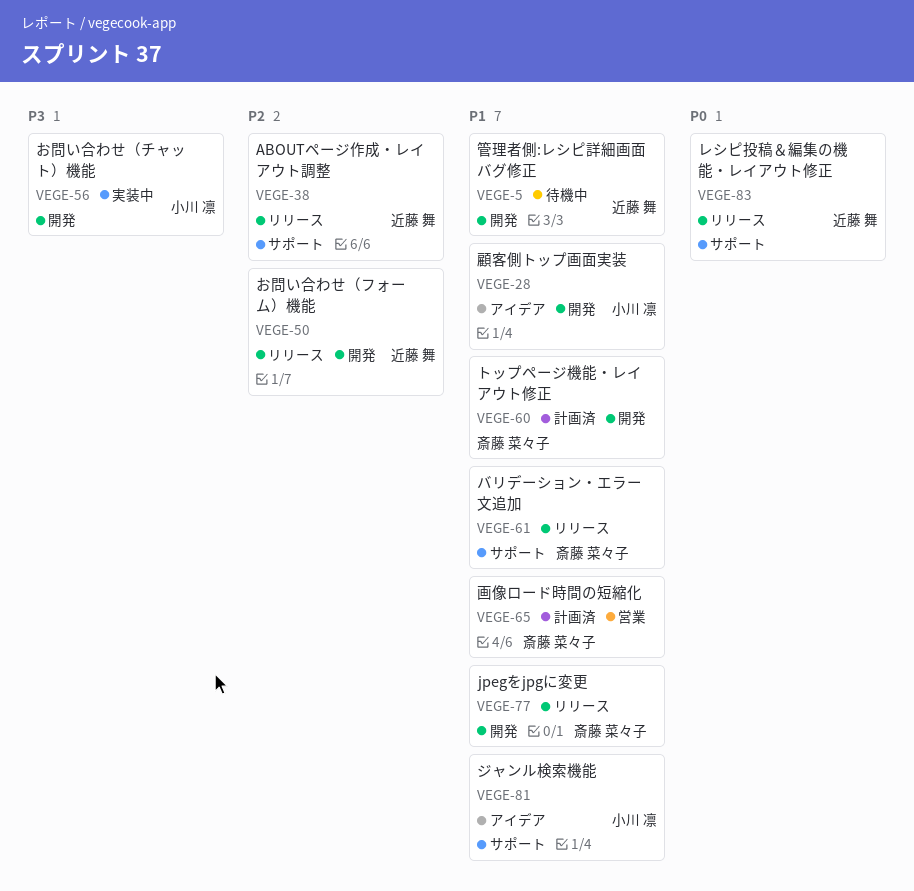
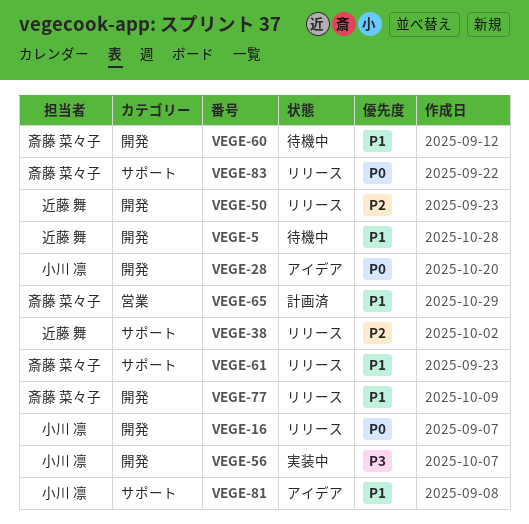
VEGE-16: none -> present
VEGE-28, priority: P1 -> P0
VEGE-60, status: 計画済 -> 待機中
VEGE-83, owner: 近藤 舞 -> 斎藤 菜々子

